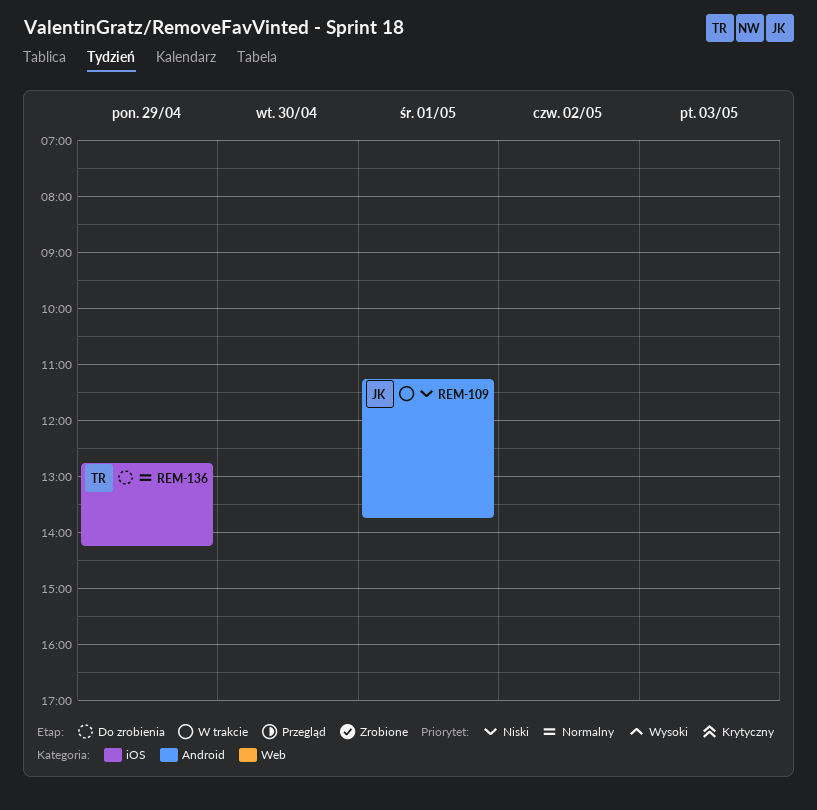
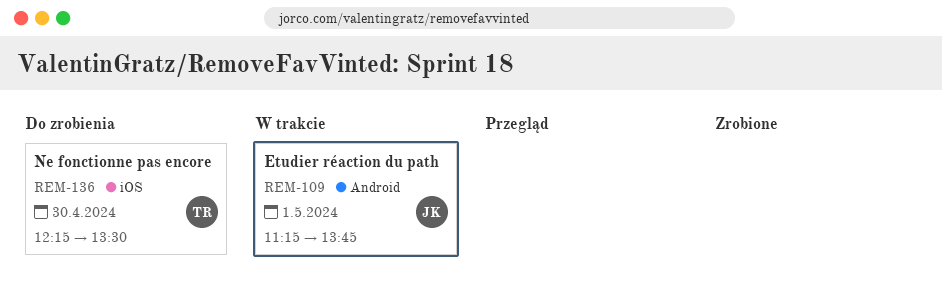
REM-136, day: Apr 29 -> Apr 30
REM-136, begins: 12:45 -> 12:15
REM-136, ends: 14:15 -> 13:30

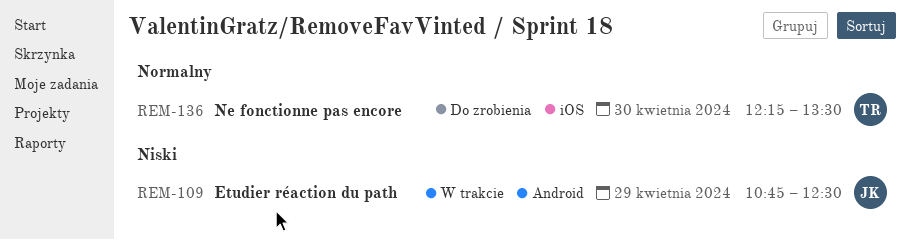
REM-109, day: May 1 -> Apr 29
REM-109, begins: 11:15 -> 10:45
REM-109, ends: 13:45 -> 12:30

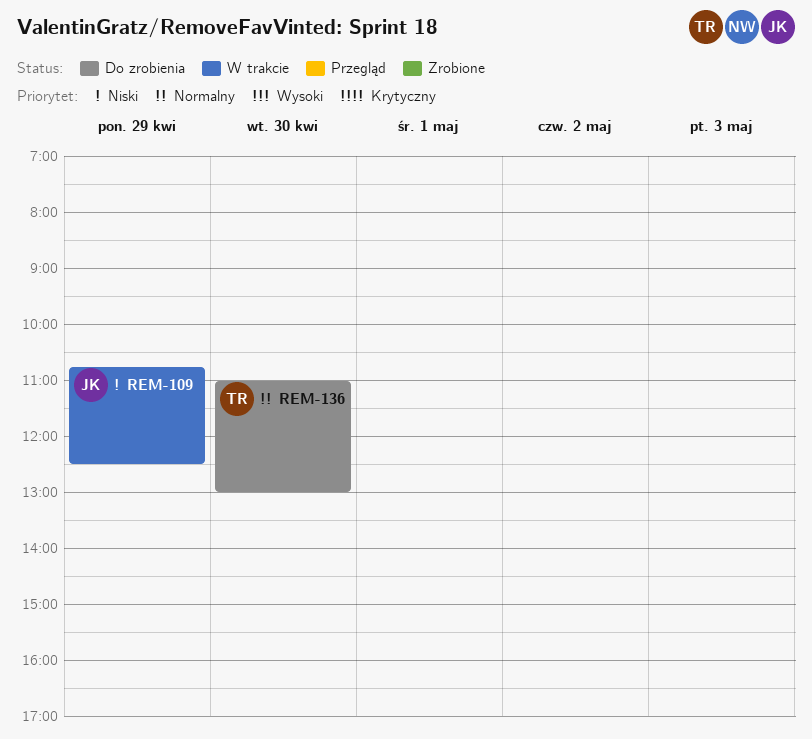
REM-136, begins: 12:15 -> 11:00
REM-136, ends: 13:30 -> 13:00

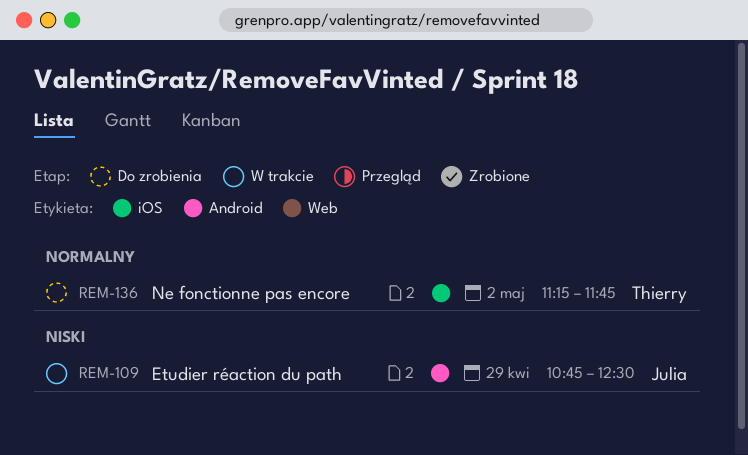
REM-136, day: Apr 30 -> May 2
REM-136, begins: 11:00 -> 11:15
REM-136, ends: 13:00 -> 11:45

